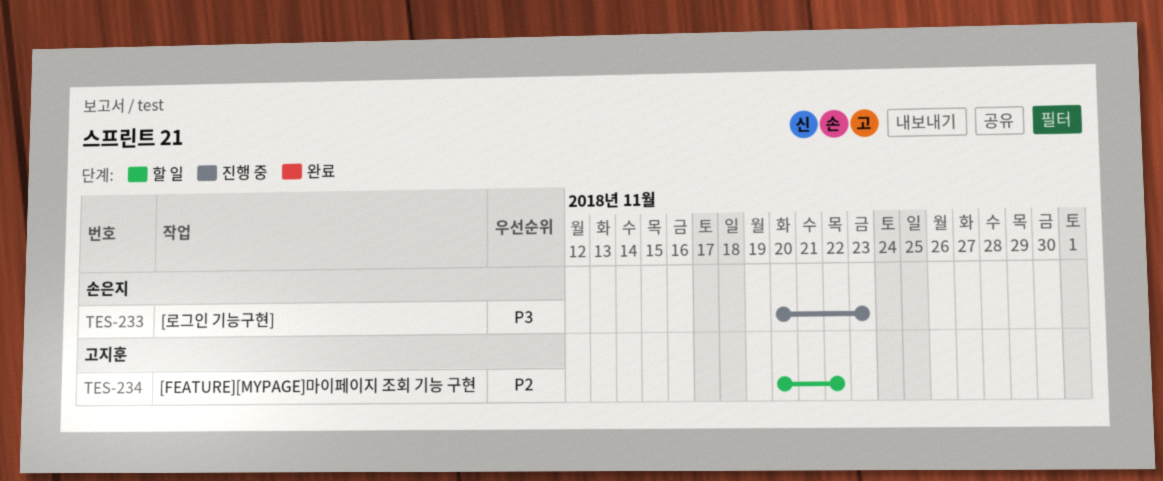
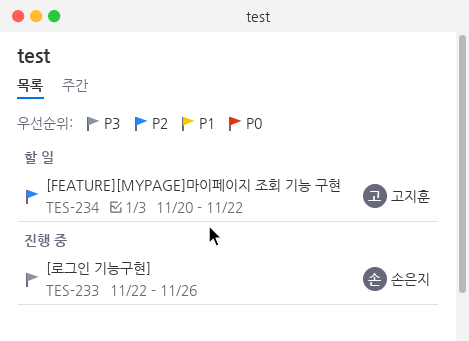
TES-233, start: Nov 20 -> Nov 22
TES-233, due: Nov 23 -> Nov 26

